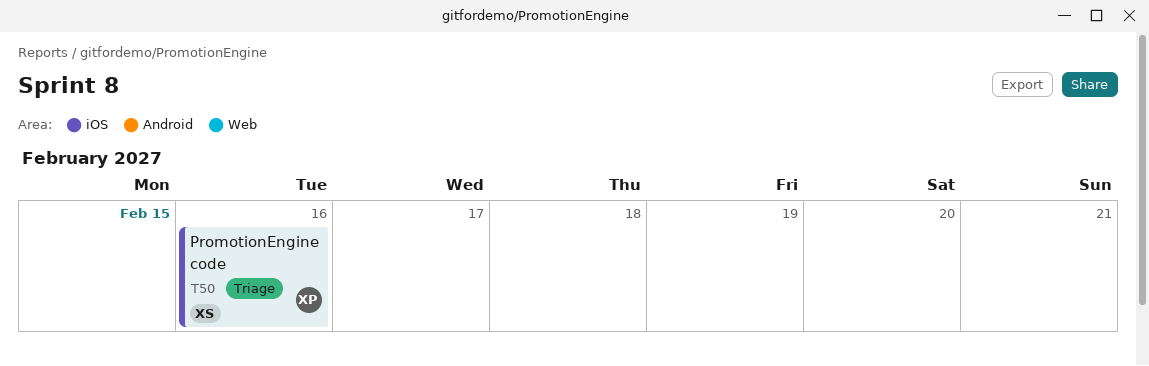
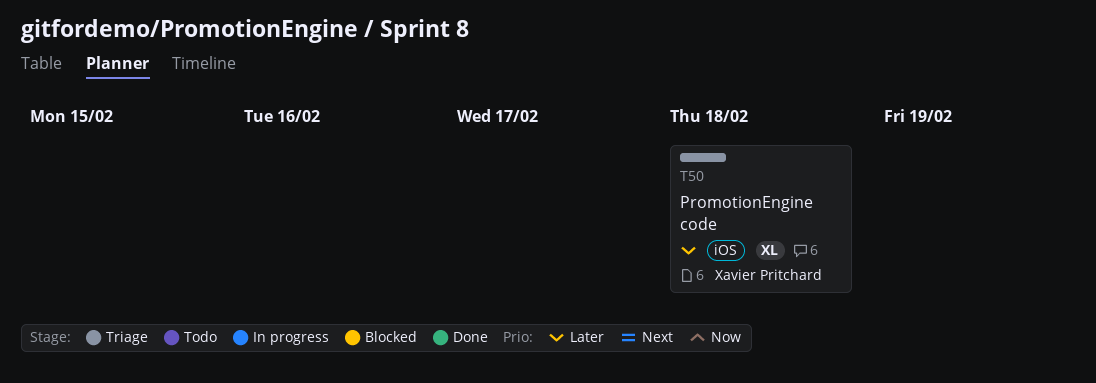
T50, estimate: XS -> XL
T50, due: Feb 16 -> Feb 18

